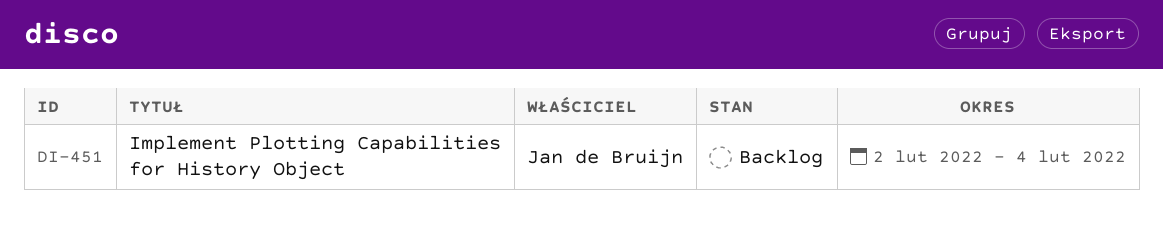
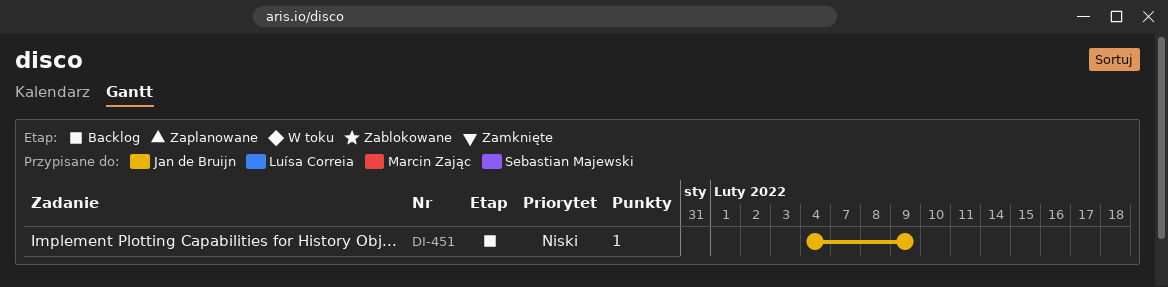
DI-451, start: Feb 2 -> Feb 4
DI-451, due: Feb 4 -> Feb 9

